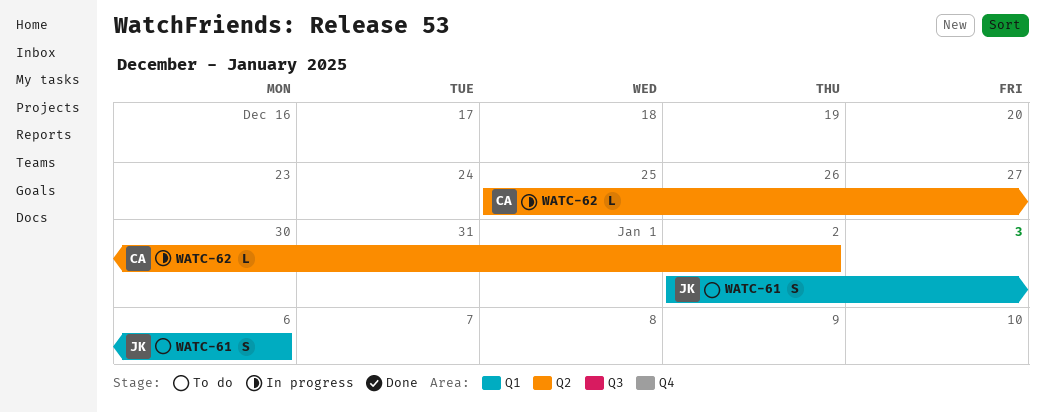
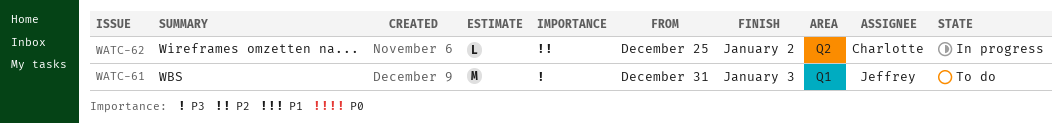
WATC-61, estimate: S -> M
WATC-61, start: Jan 2 -> Dec 31
WATC-61, due: Jan 6 -> Jan 3

